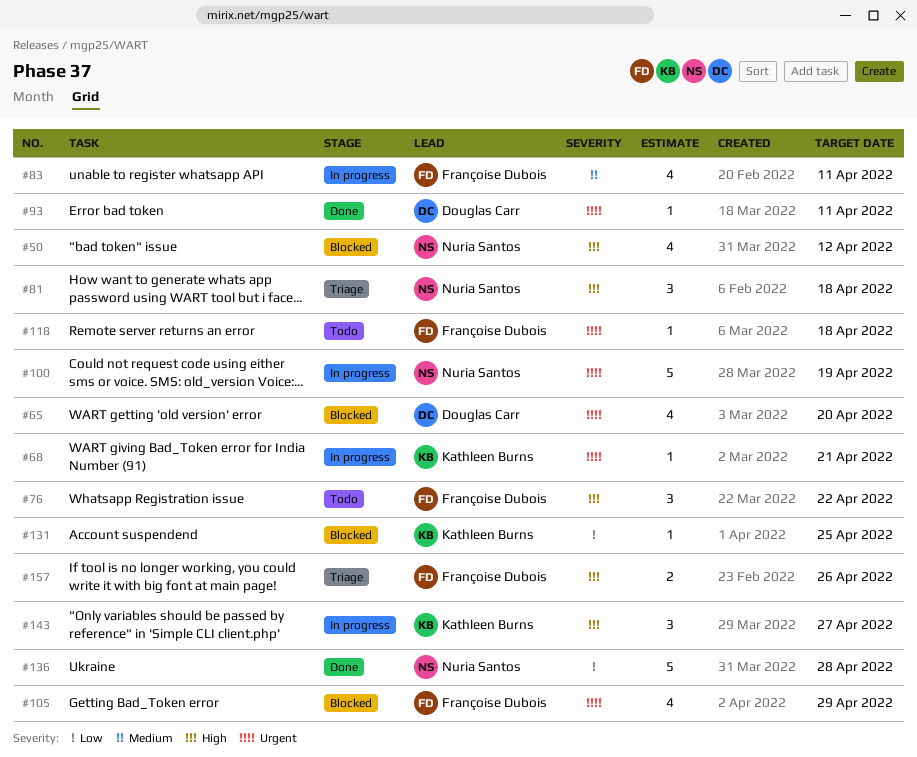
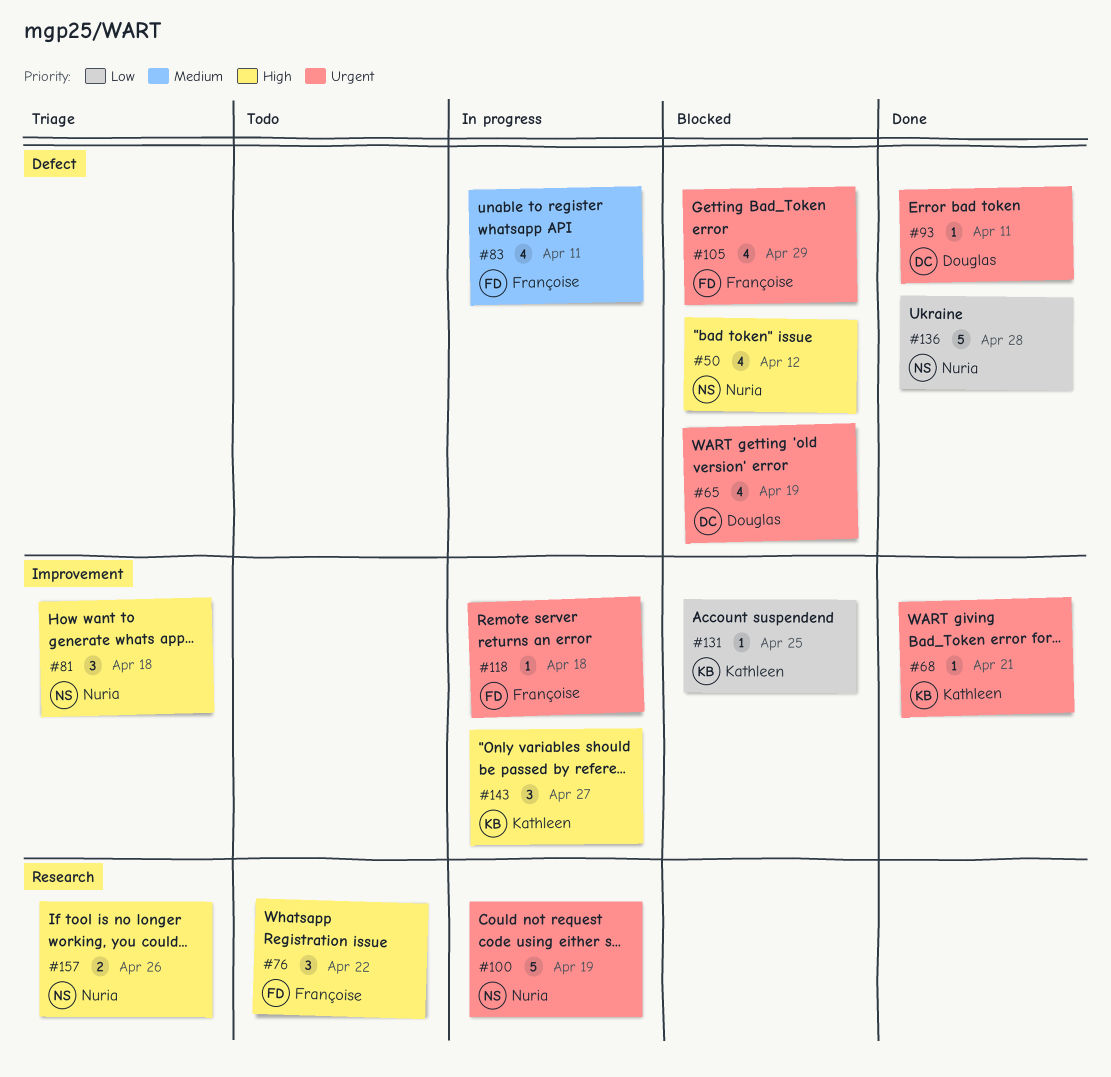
#65, due: Apr 20 -> Apr 19
#68, status: In progress -> Done
#118, status: Todo -> In progress
#157, owner: Françoise Dubois -> Nuria Santos

